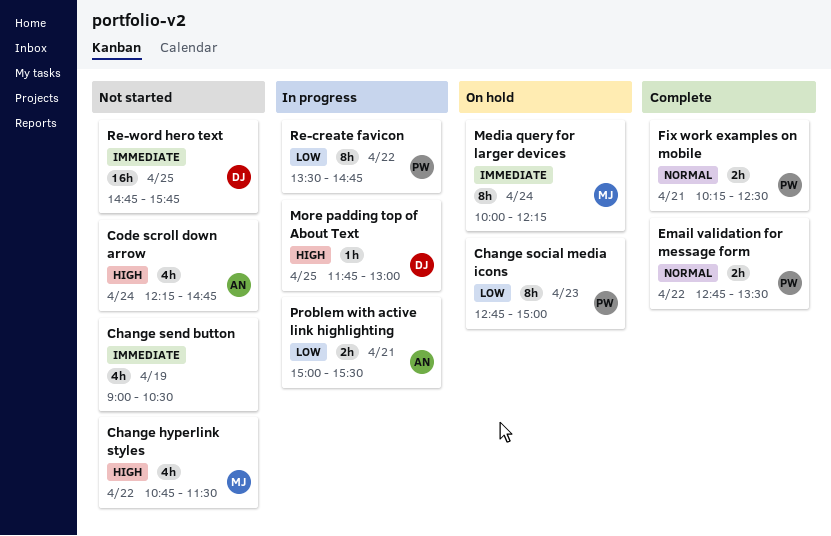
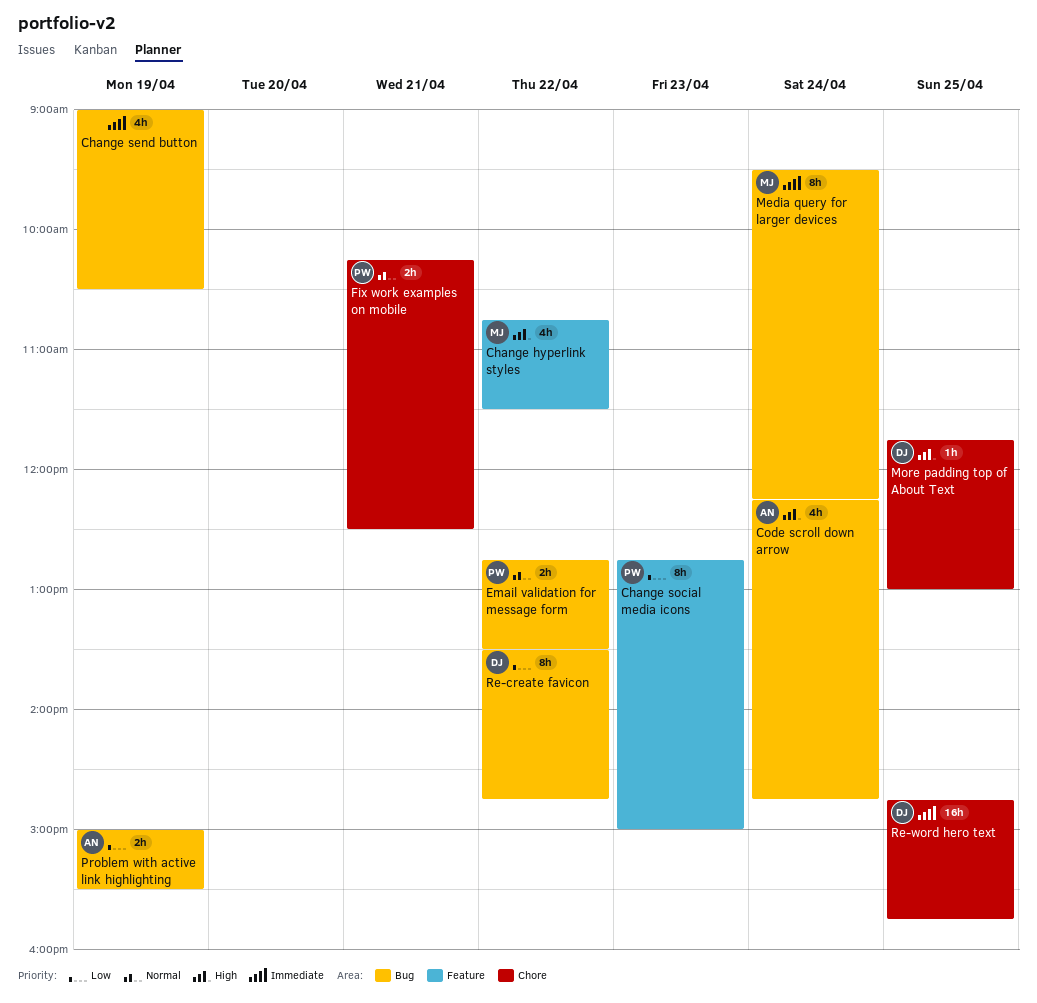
Media query for larger devices, begins: 10:00 -> 09:30
Problem with active link highlighting, day: Apr 21 -> Apr 19
Re-create favicon, owner: PW -> DJ

